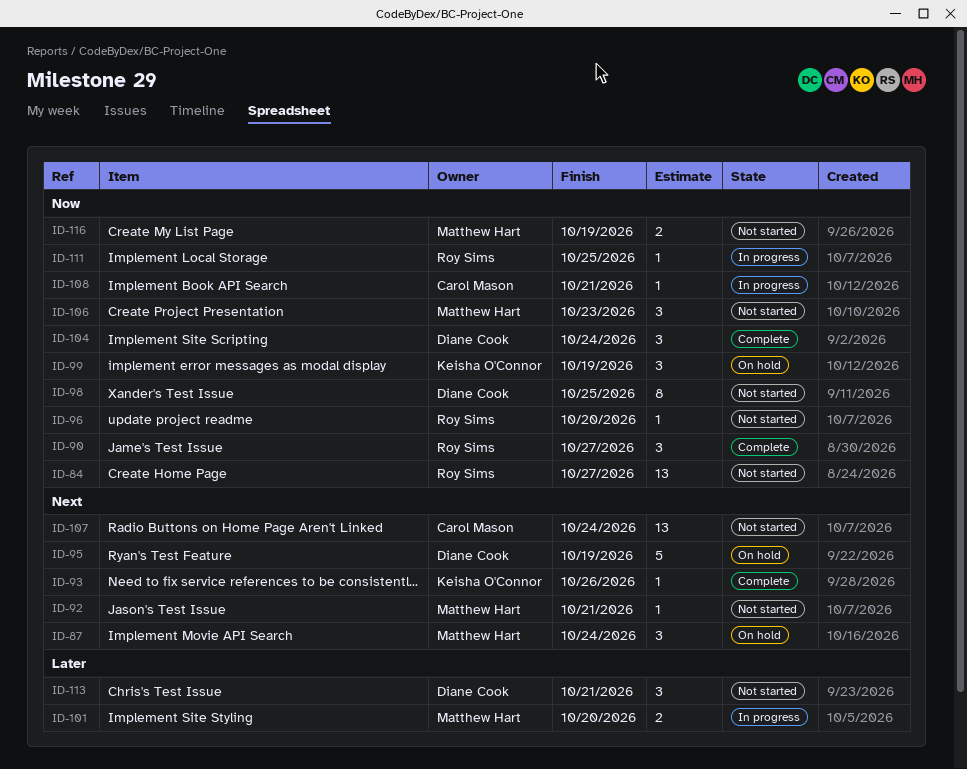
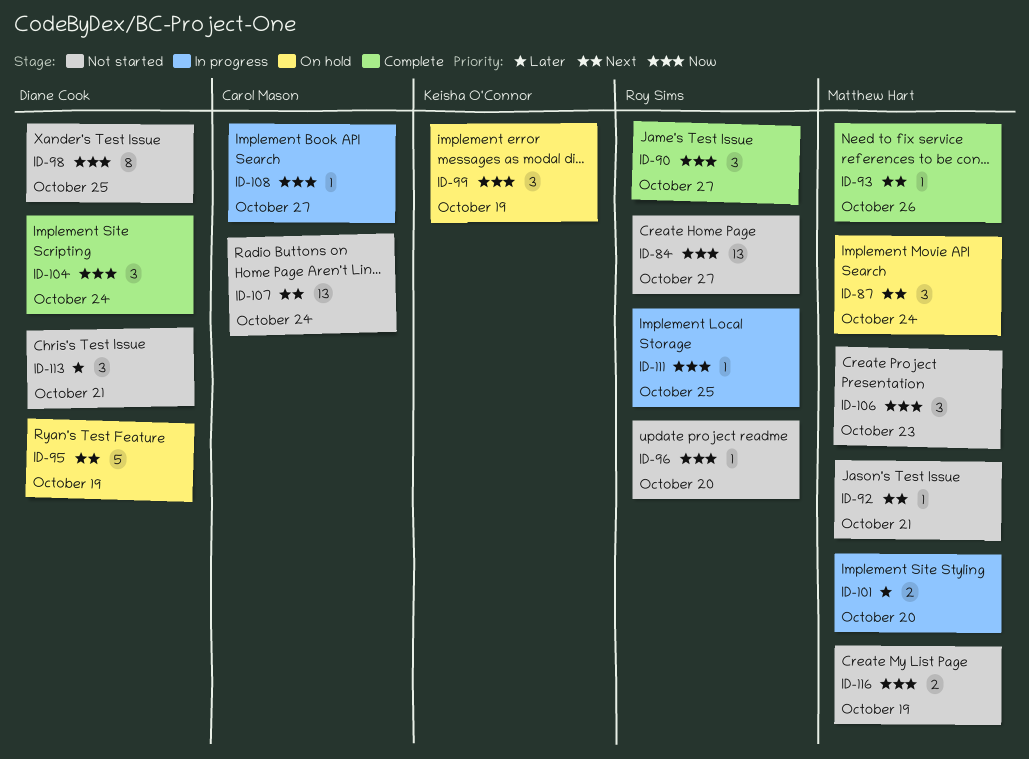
ID-93, owner: Keisha O'Connor -> Matthew Hart
ID-108, due: Oct 21 -> Oct 27

